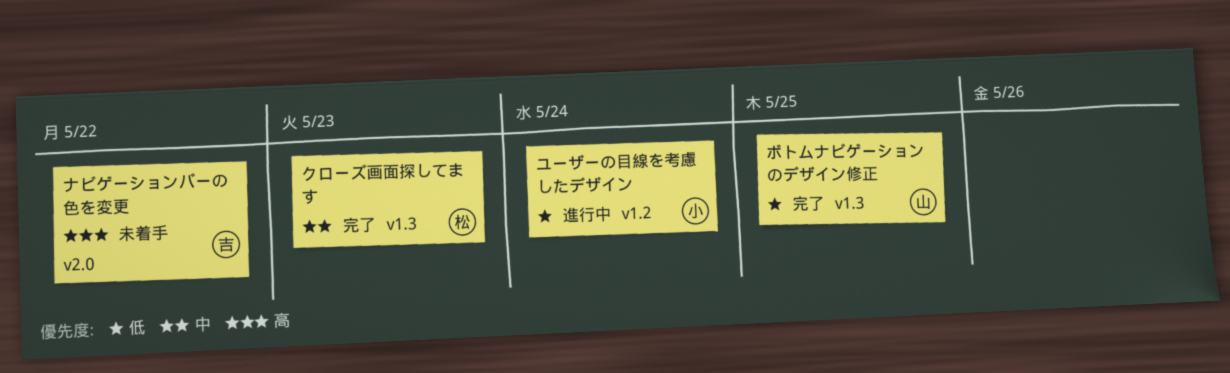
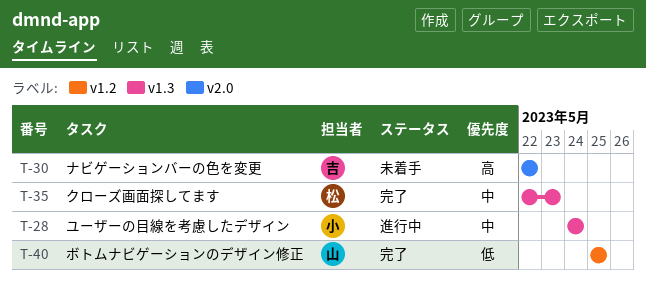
ボトムナビゲーションのデザイン修正, label: v1.3 -> v1.2
ユーザーの目線を考慮したデザイン, priority: 低 -> 中
ユーザーの目線を考慮したデザイン, label: v1.2 -> v1.3

